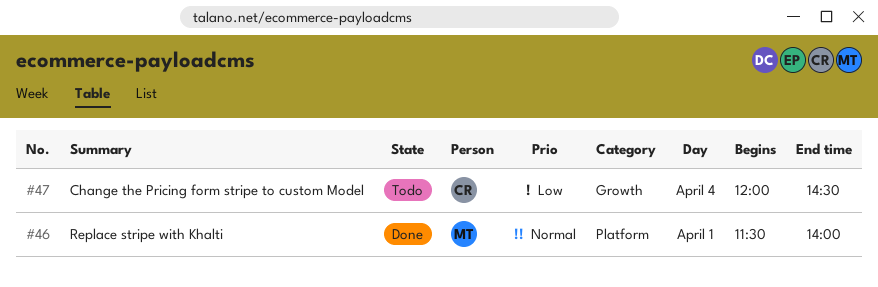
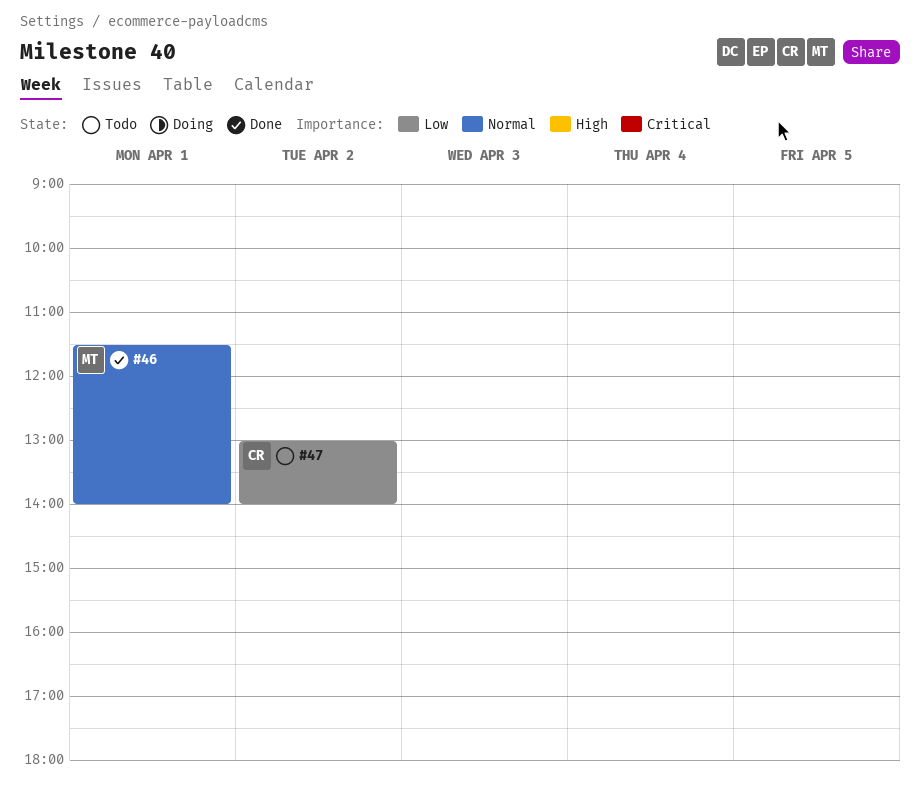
#47, day: Apr 4 -> Apr 2
#47, begins: 12:00 -> 13:00
#47, ends: 14:30 -> 14:00

